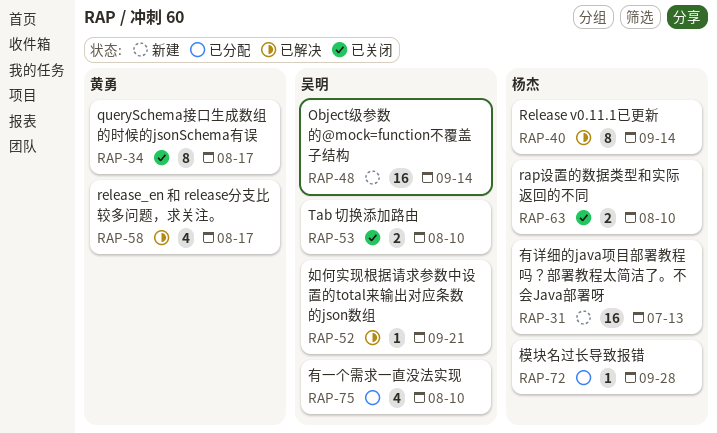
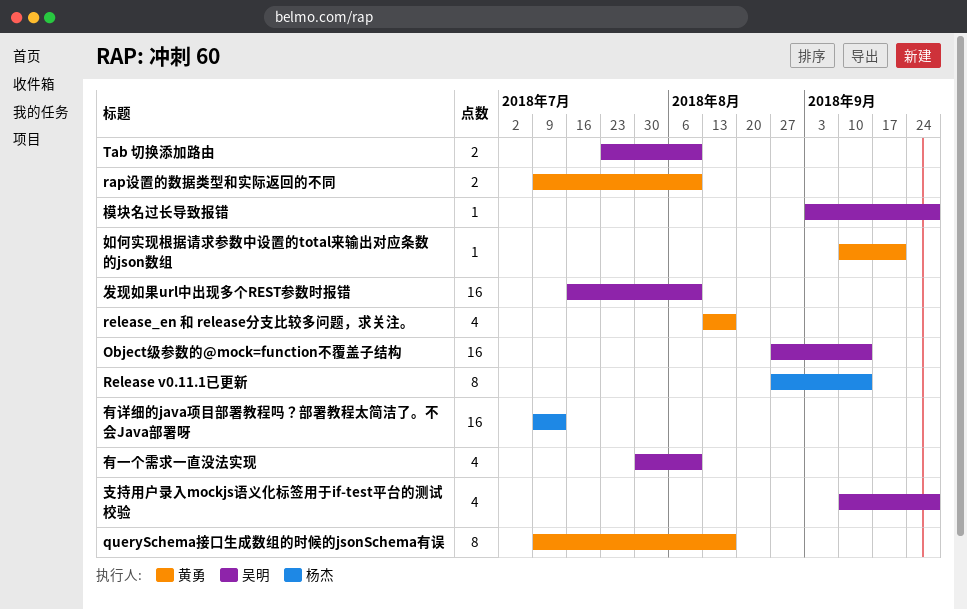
rap设置的数据类型和实际返回的不同, owner: 杨杰 -> 黄勇
发现如果url中出现多个REST参数时报错: none -> present
如何实现根据请求参数中设置的total来输出对应条数的json数组, owner: 吴明 -> 黄勇
支持用户录入mockjs语义化标签用于if-test平台的测试校验: none -> present
模块名过长导致报错, owner: 杨杰 -> 吴明

